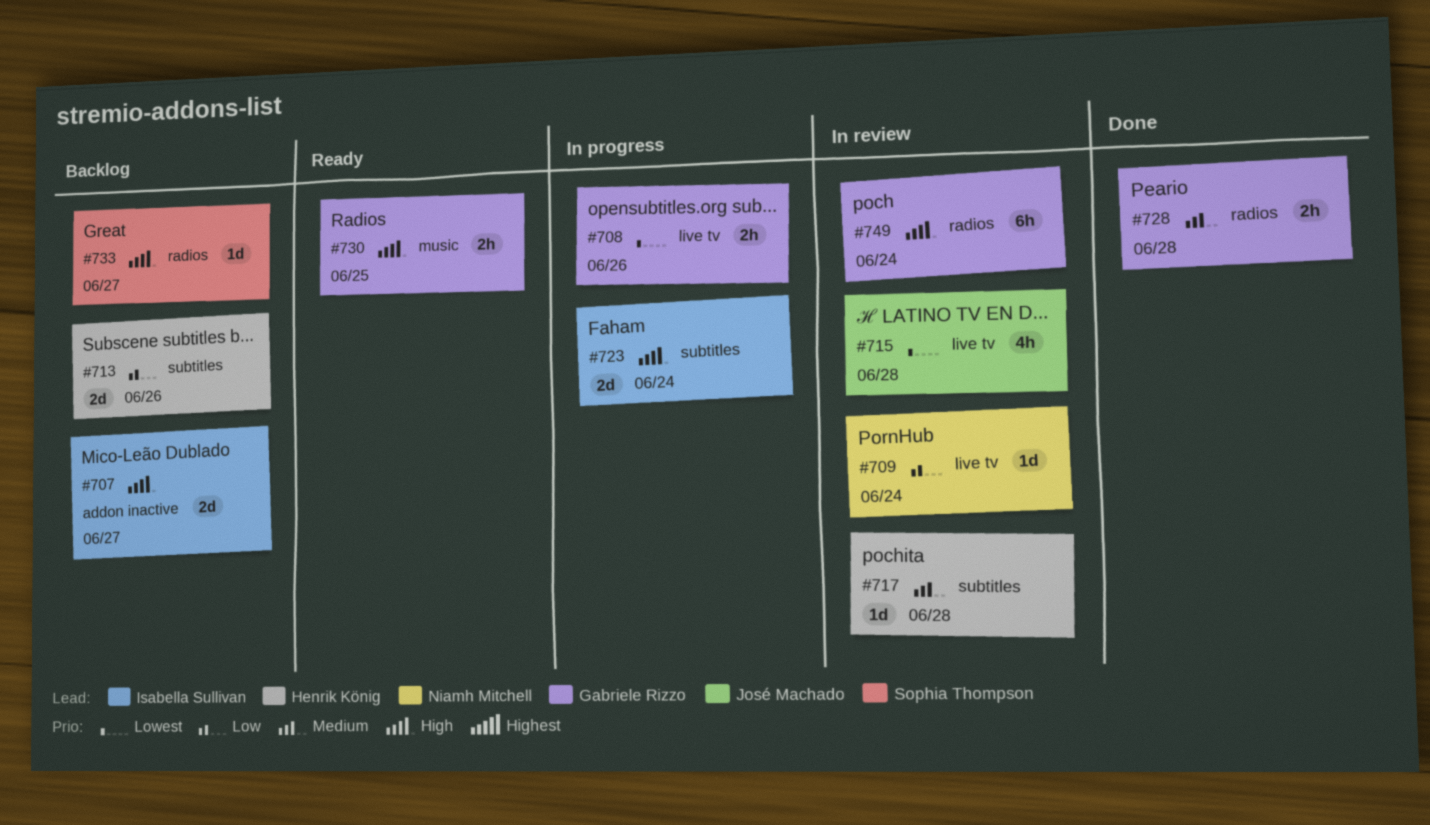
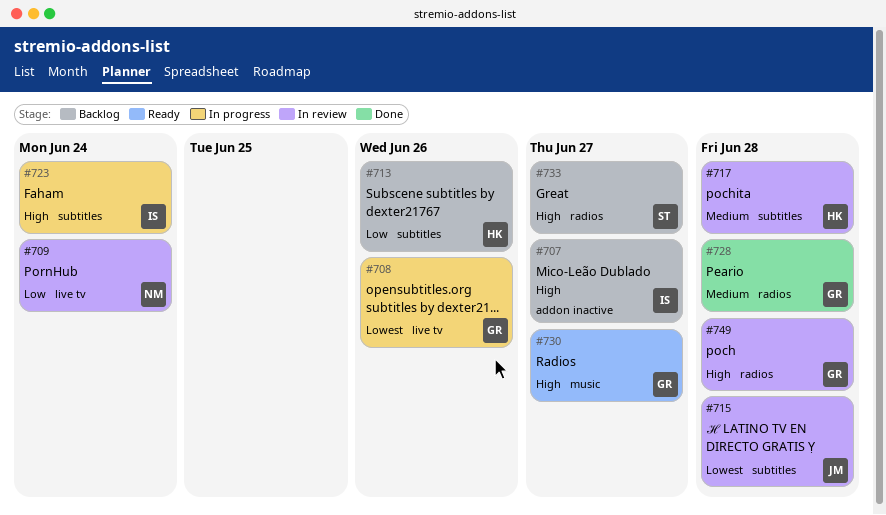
#715, label: live tv -> subtitles
#730, due: Jun 25 -> Jun 27
#749, due: Jun 24 -> Jun 28

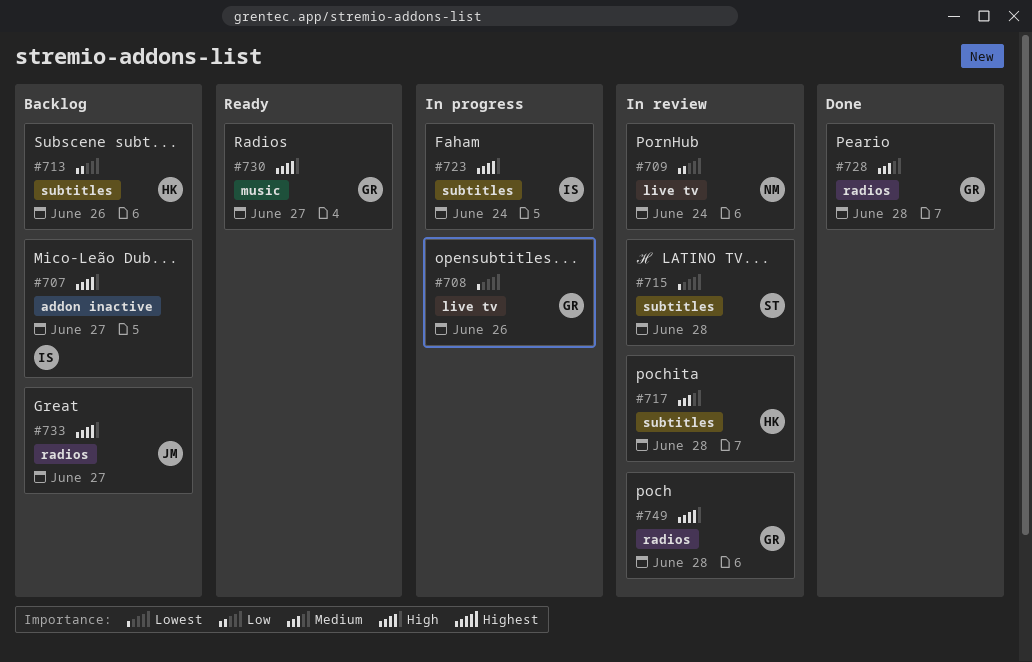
#715, owner: JM -> ST
#733, owner: ST -> JM

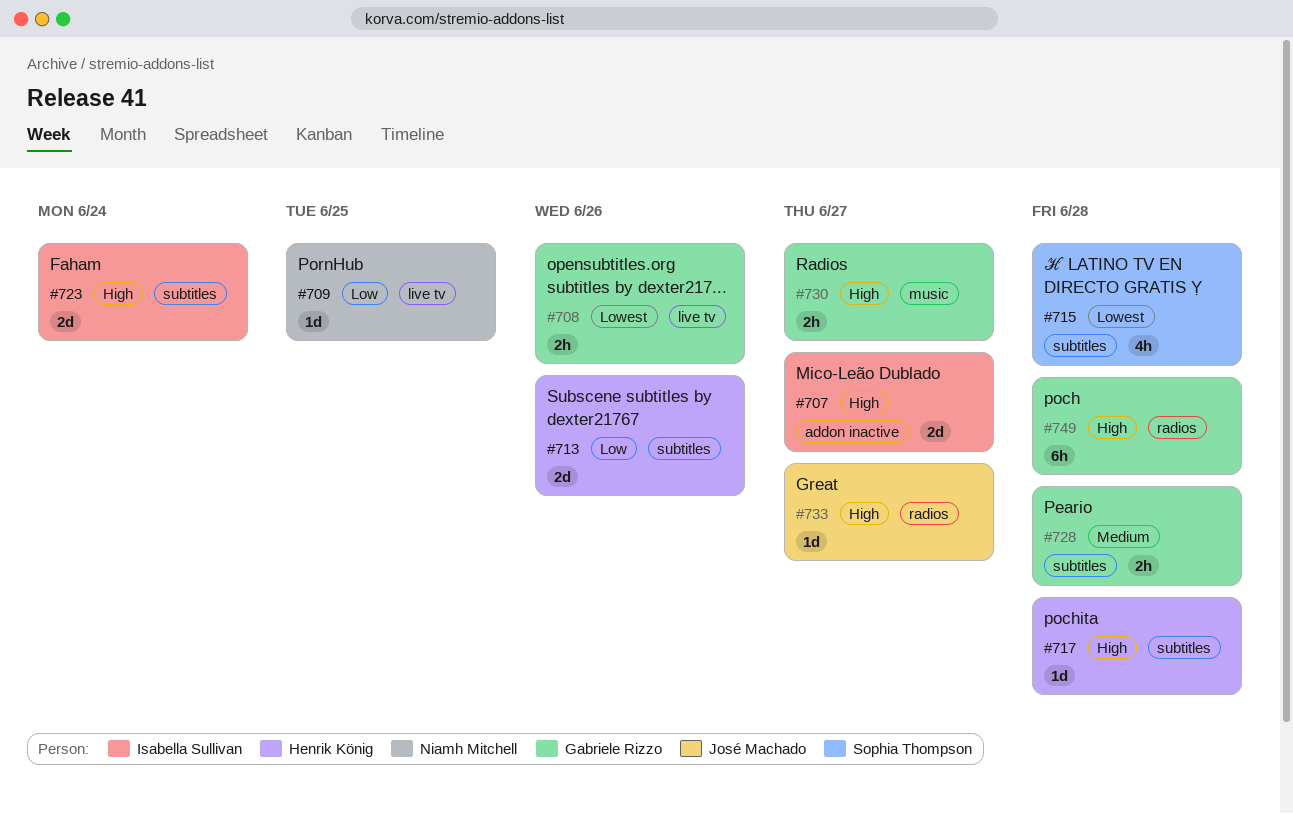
#709, due: Jun 24 -> Jun 25
#717, priority: Medium -> High
#728, label: radios -> subtitles

